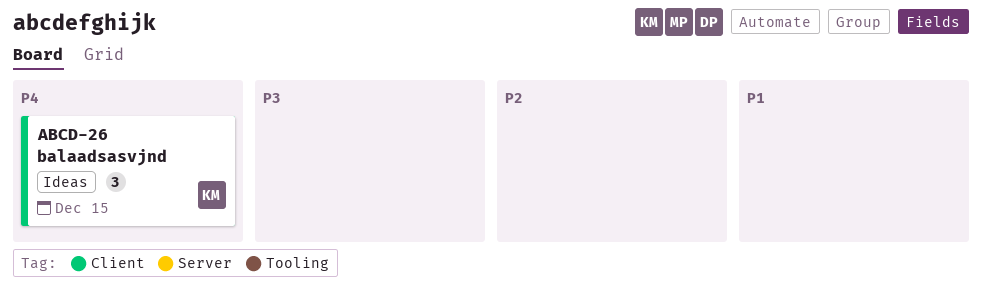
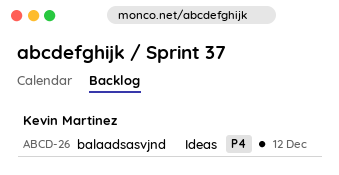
ABCD-26, estimate: 3 -> 1
ABCD-26, due: Dec 15 -> Dec 12

